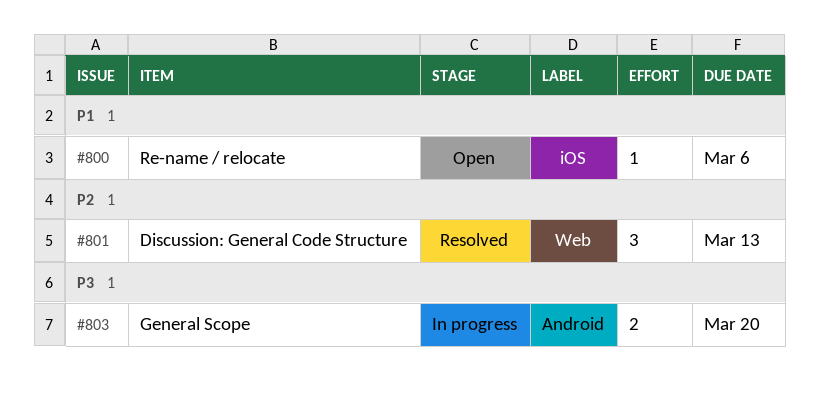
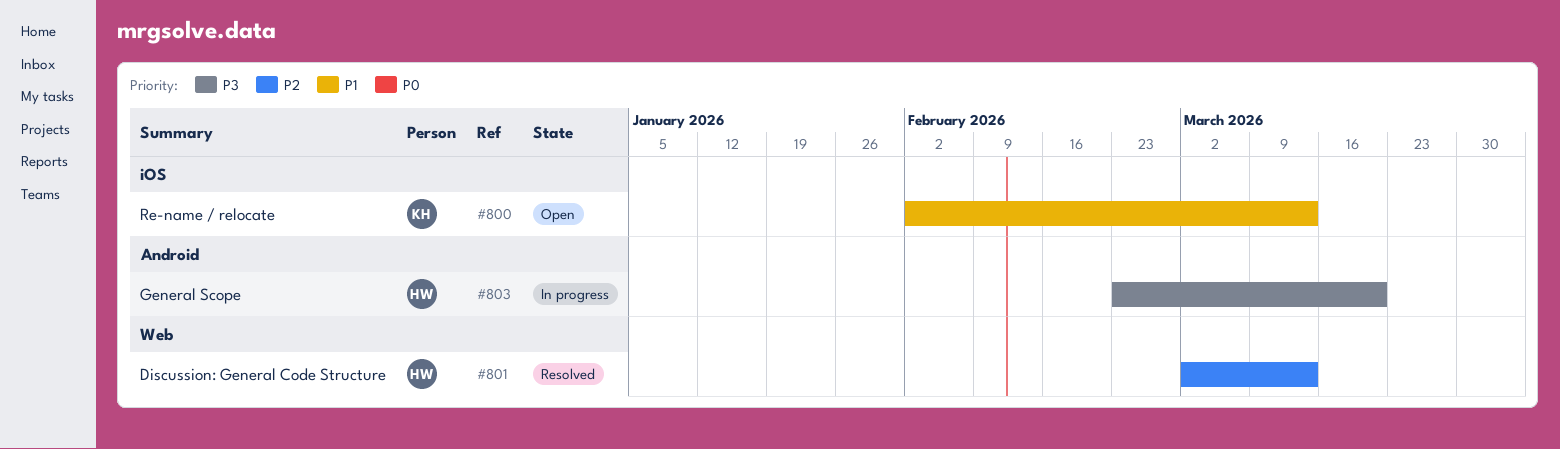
#800, due: Mar 6 -> Mar 13

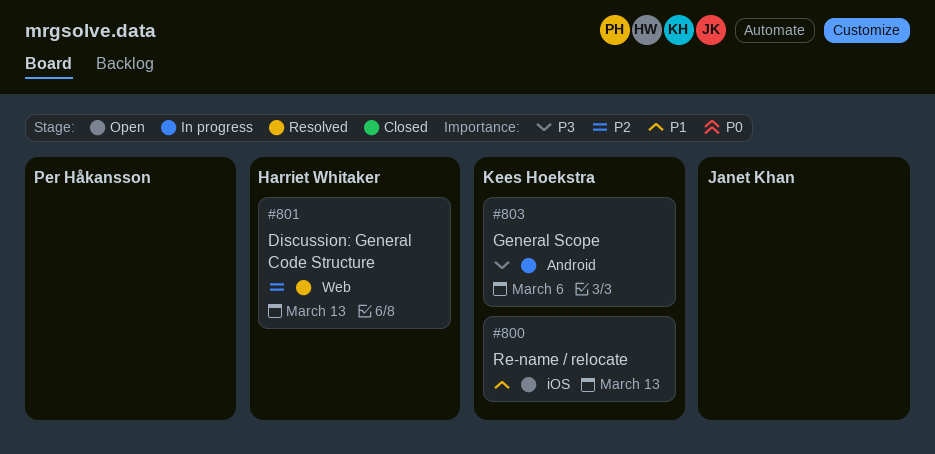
#803, owner: Harriet Whitaker -> Kees Hoekstra
#803, due: Mar 20 -> Mar 6

